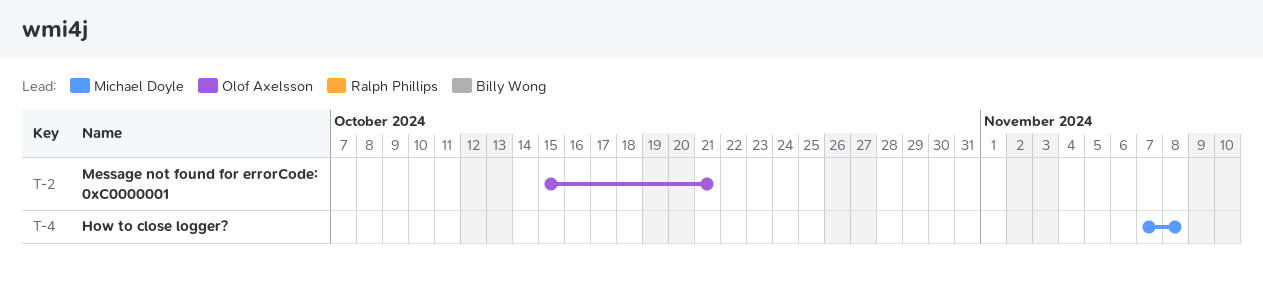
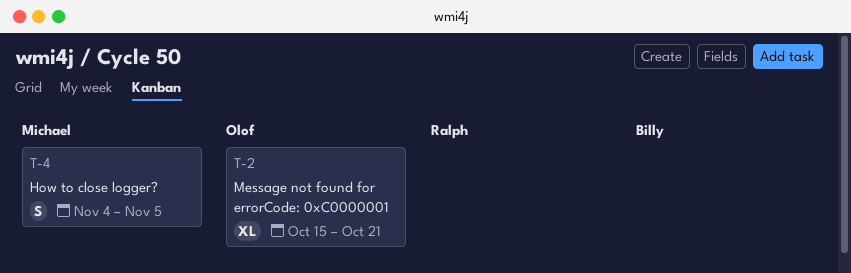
T-4, start: Nov 7 -> Nov 4
T-4, due: Nov 8 -> Nov 5

